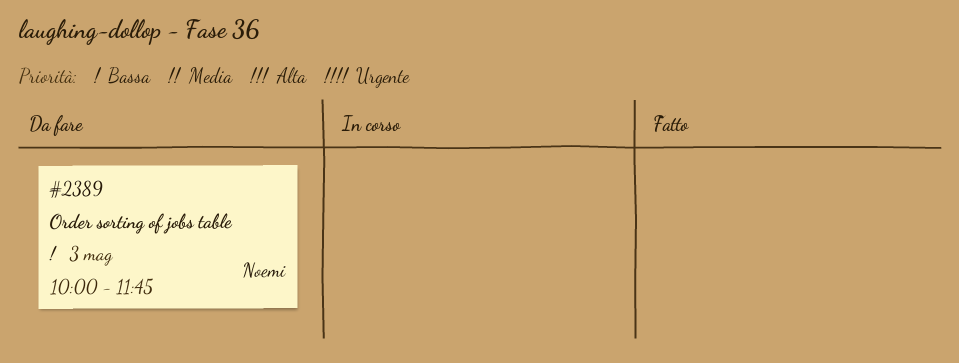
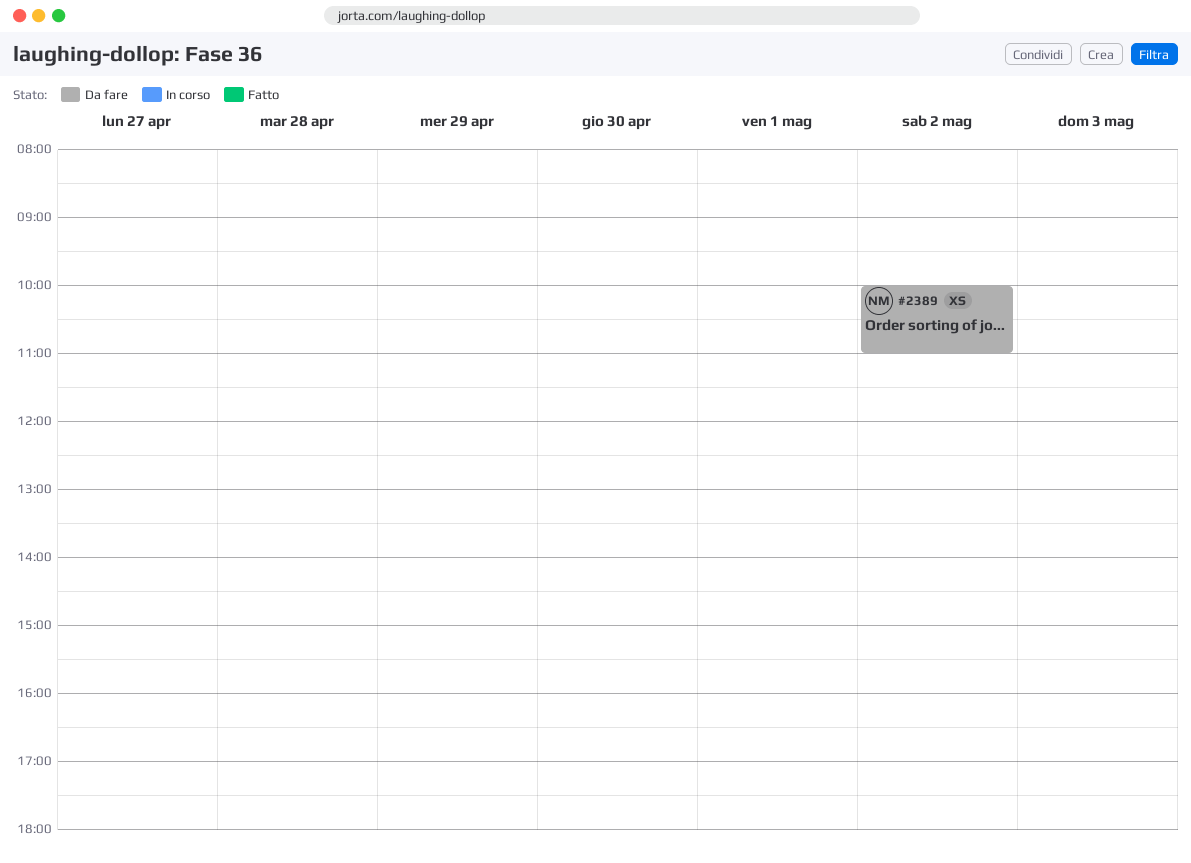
#2389, day: May 3 -> May 2
#2389, ends: 11:45 -> 11:00

